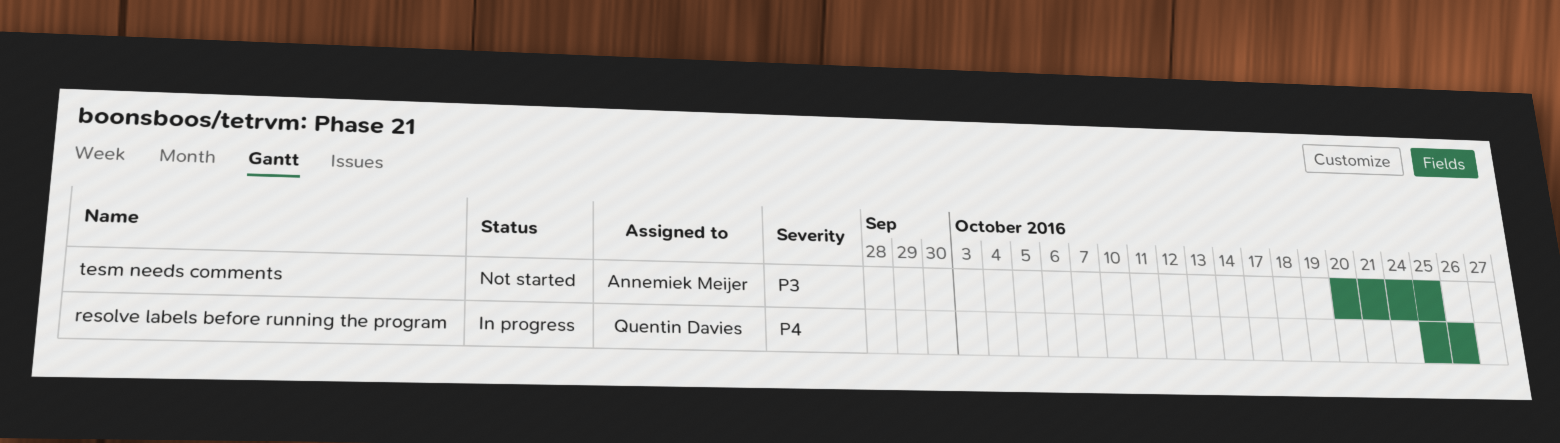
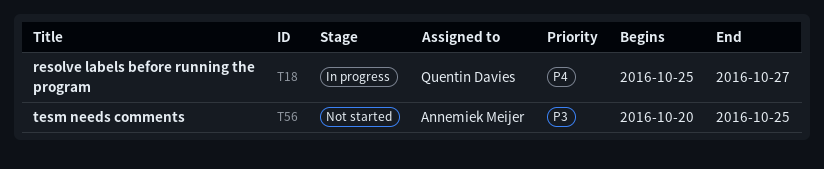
resolve labels before running the program, due: Oct 26 -> Oct 27

